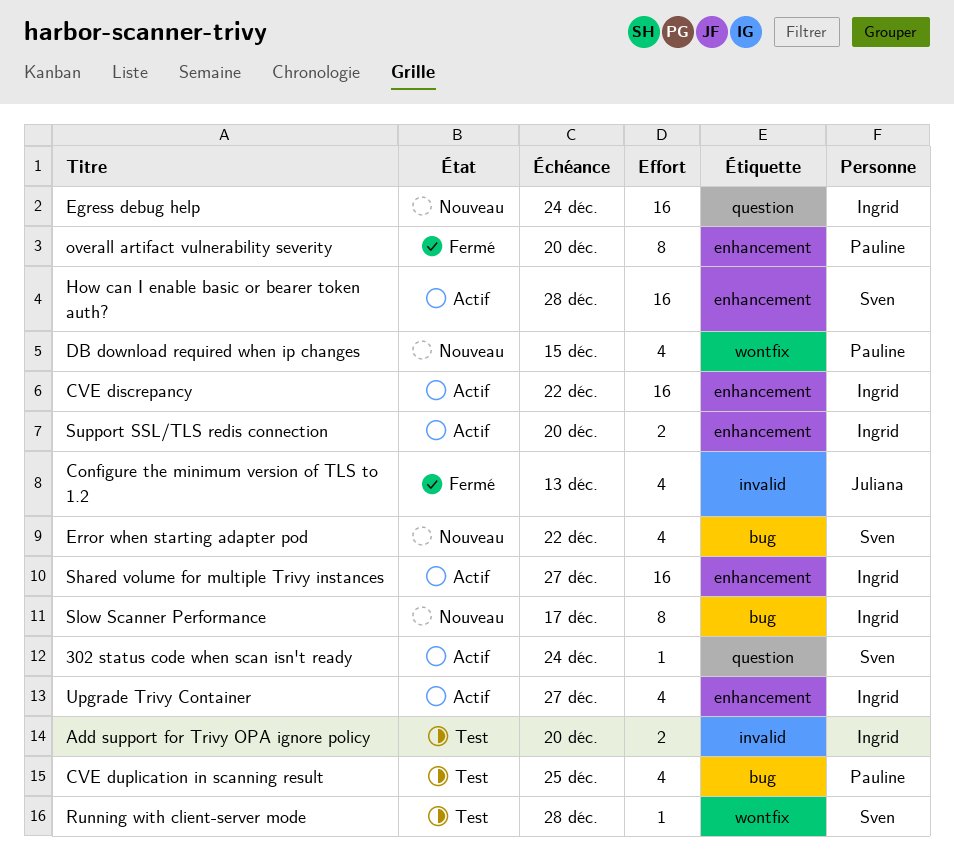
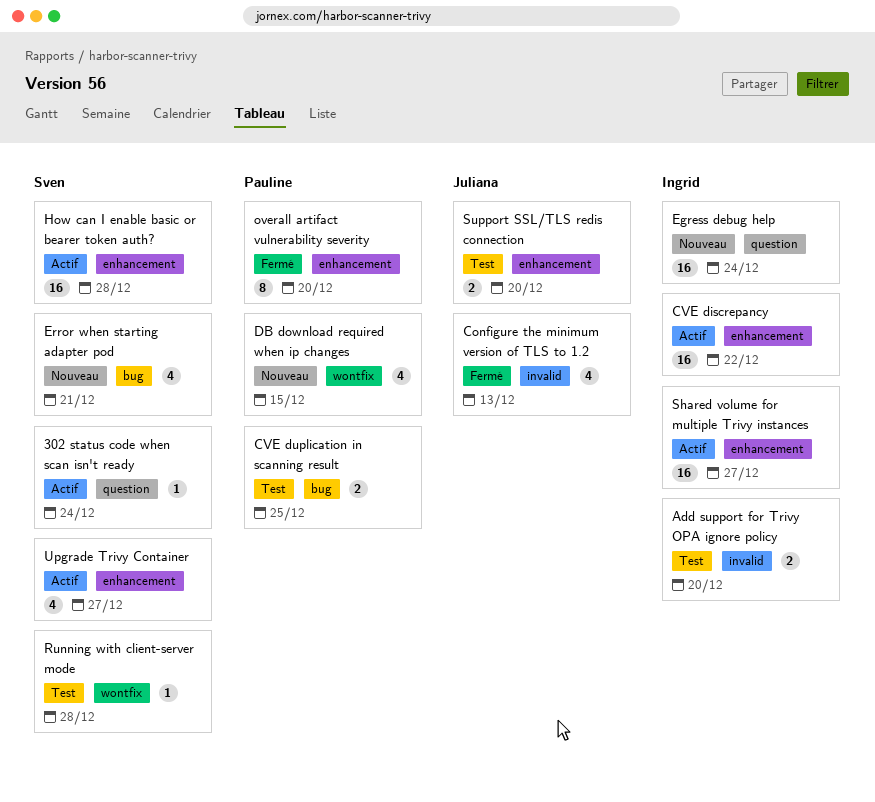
CVE duplication in scanning result, estimate: 4 -> 2
Error when starting adapter pod, due: Dec 22 -> Dec 21
Slow Scanner Performance: present -> none
Support SSL/TLS redis connection, status: Actif -> Test
Support SSL/TLS redis connection, owner: Ingrid -> Juliana
Upgrade Trivy Container, owner: Ingrid -> Sven

